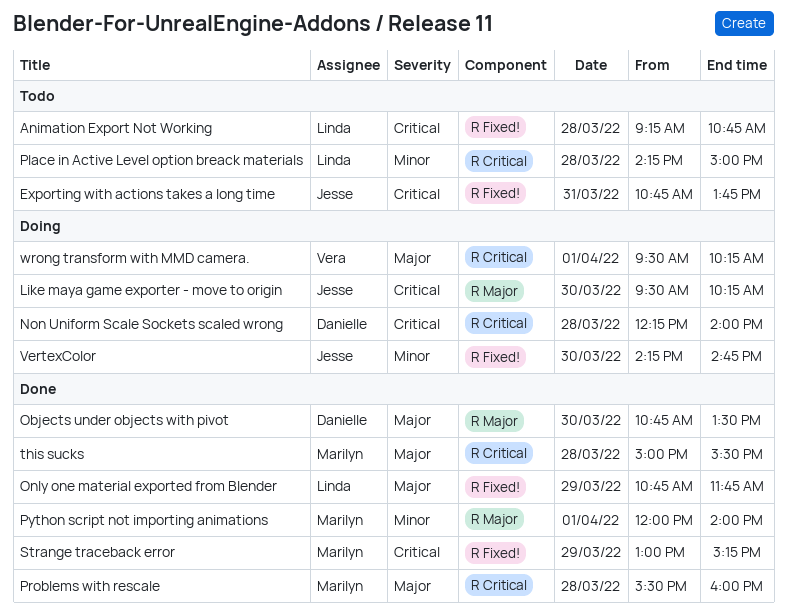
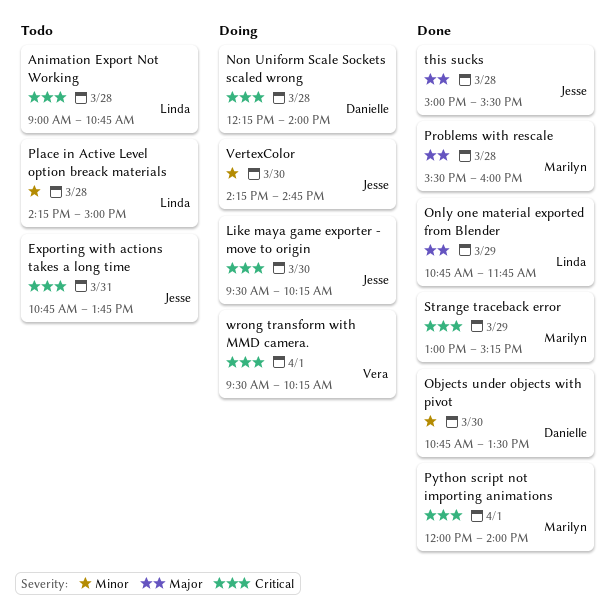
Animation Export Not Working, begins: 09:15 -> 09:00
Objects under objects with pivot, priority: Major -> Minor
Python script not importing animations, priority: Minor -> Critical
this sucks, owner: Marilyn -> Jesse
wrong transform with MMD camera., priority: Major -> Critical

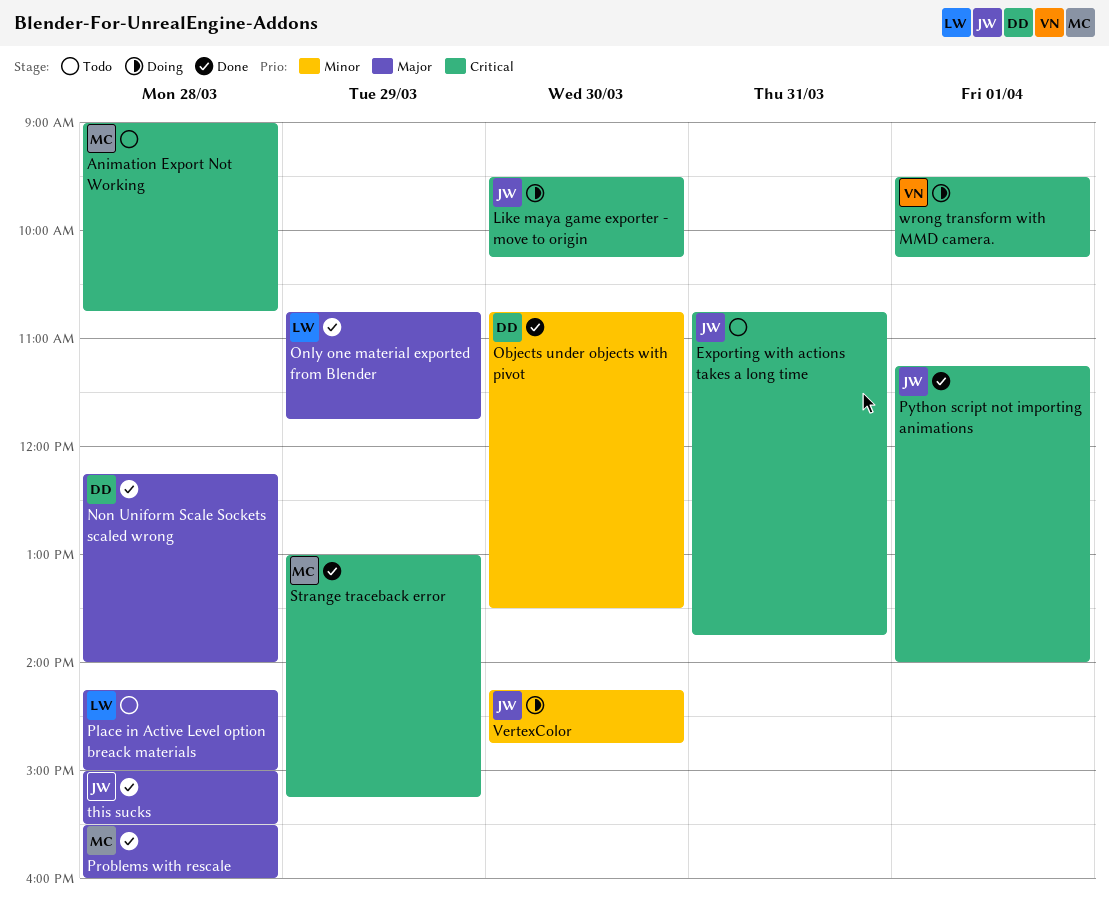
Animation Export Not Working, owner: Linda -> Marilyn
Non Uniform Scale Sockets scaled wrong, status: Doing -> Done
Non Uniform Scale Sockets scaled wrong, priority: Critical -> Major
Place in Active Level option breack materials, priority: Minor -> Major
Python script not importing animations, owner: Marilyn -> Jesse
Python script not importing animations, begins: 12:00 -> 11:15

